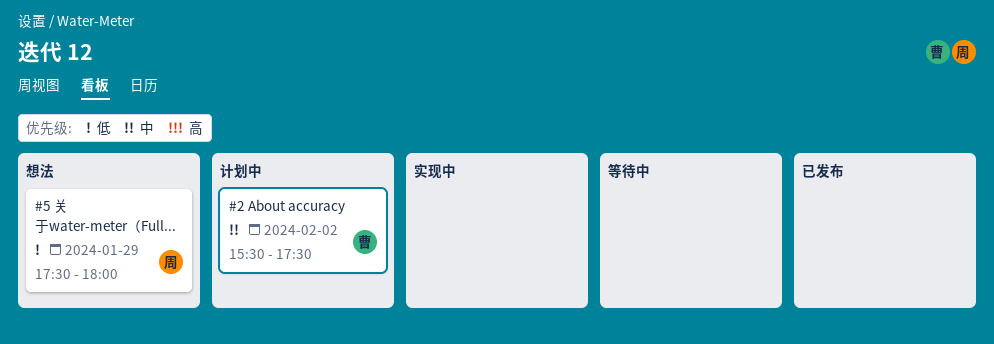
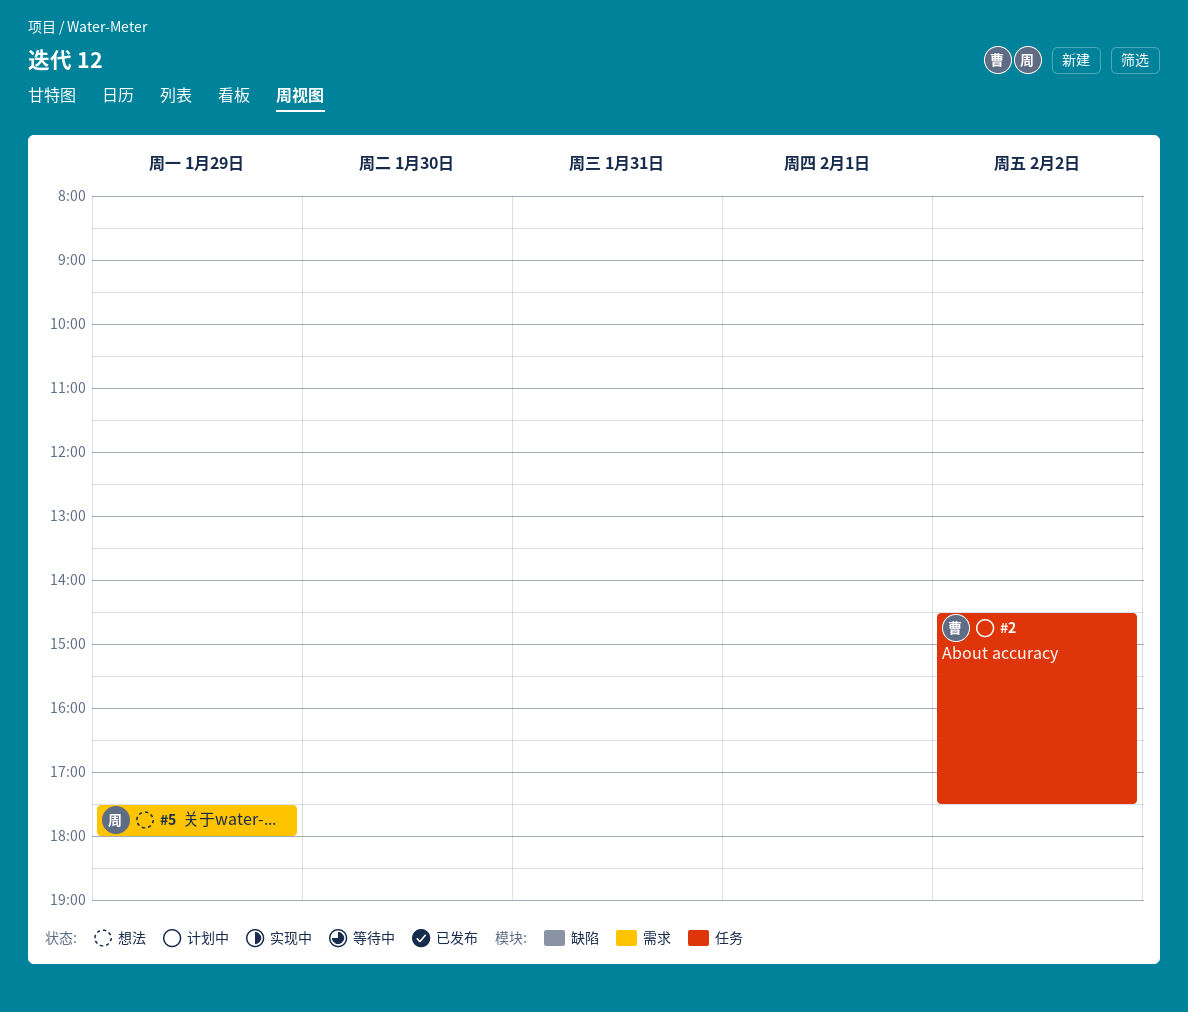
#2, begins: 15:30 -> 14:30

